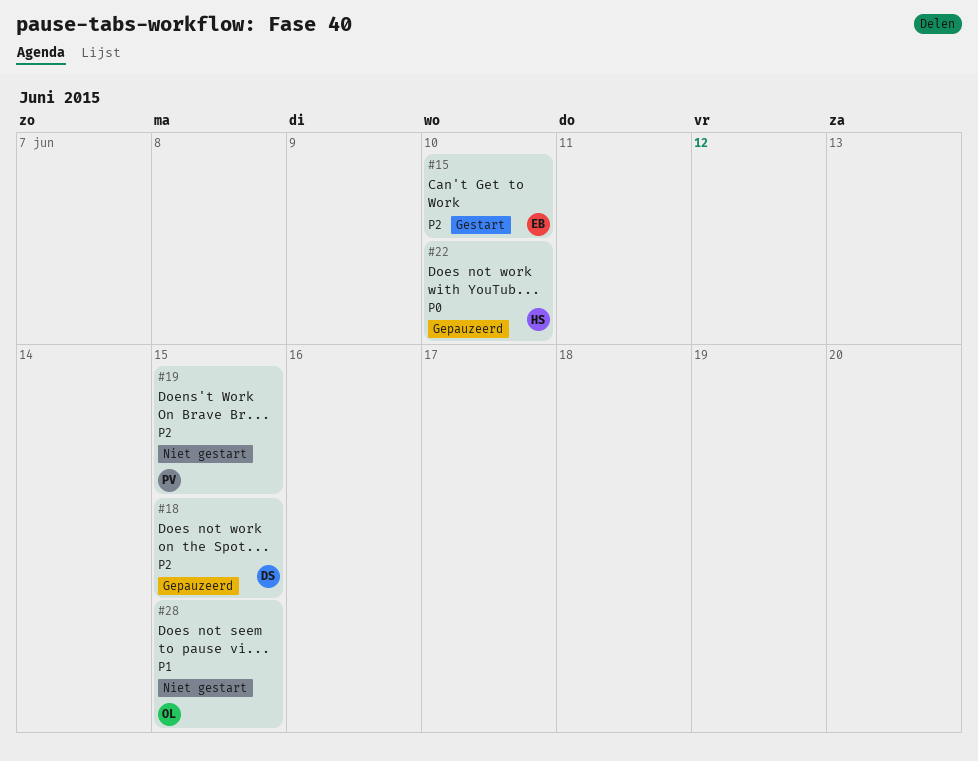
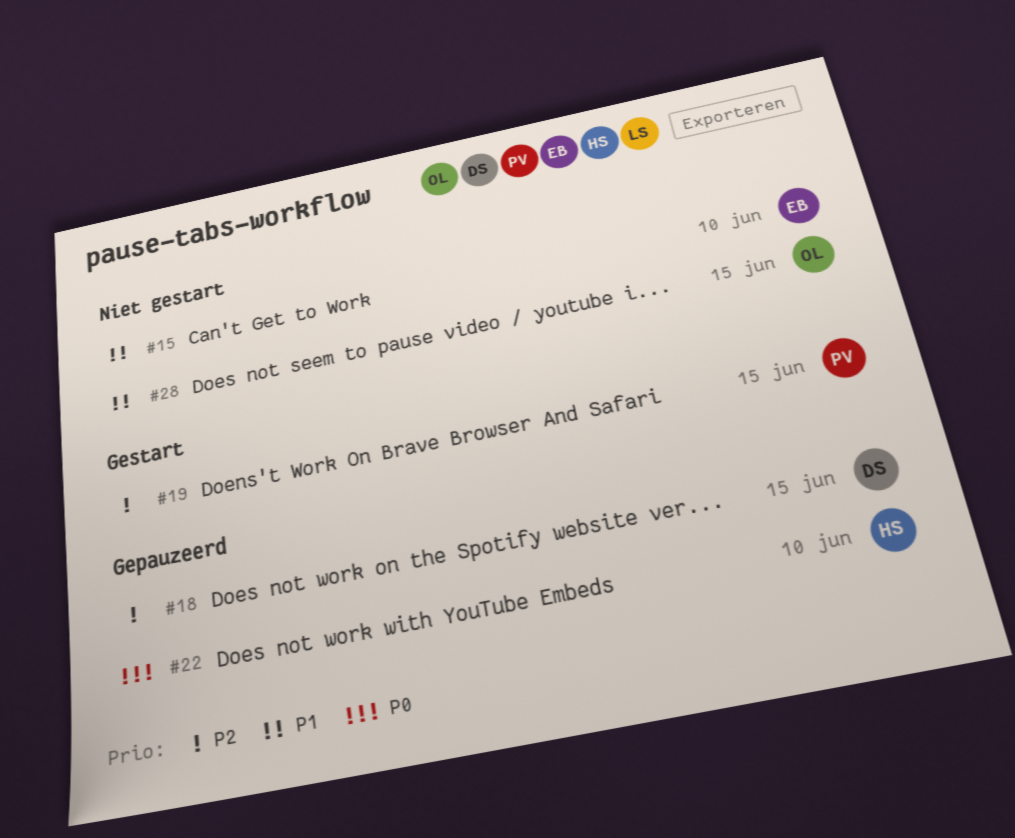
#15, status: Gestart -> Niet gestart
#15, priority: P2 -> P1
#19, status: Niet gestart -> Gestart

